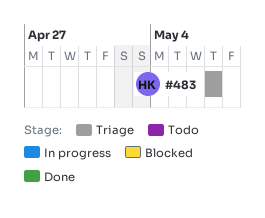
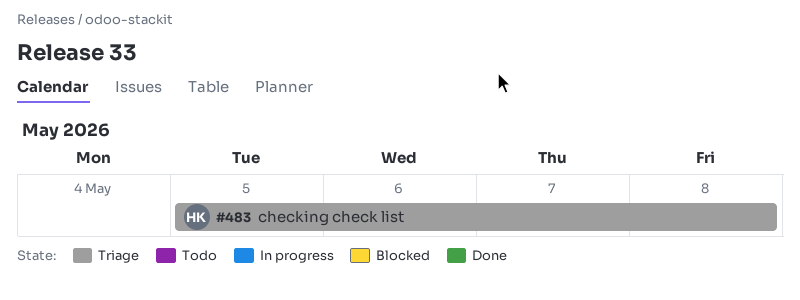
#483, start: May 7 -> May 5
#483, due: May 7 -> May 8

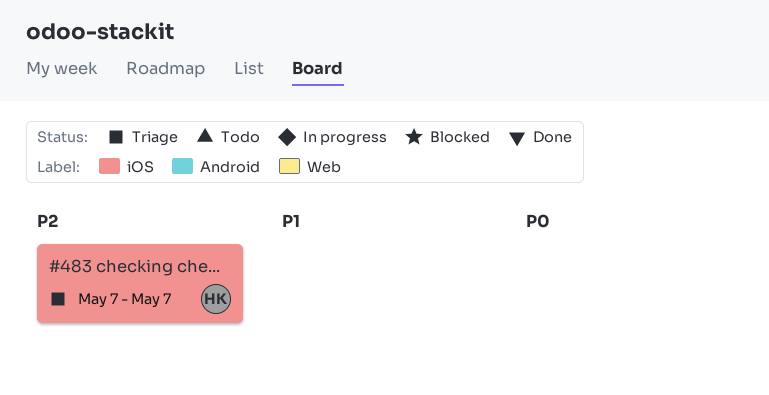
#483, start: May 5 -> May 7
#483, due: May 8 -> May 7

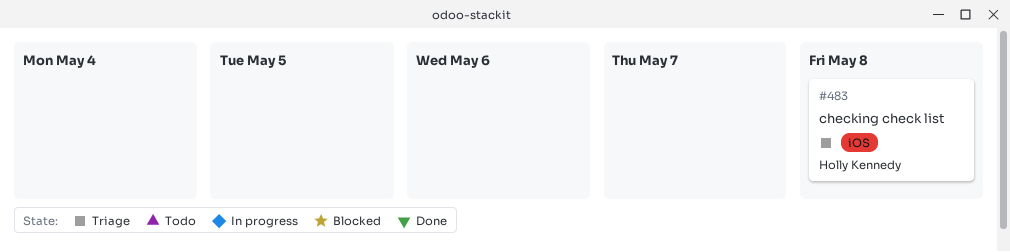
#483, due: May 7 -> May 8

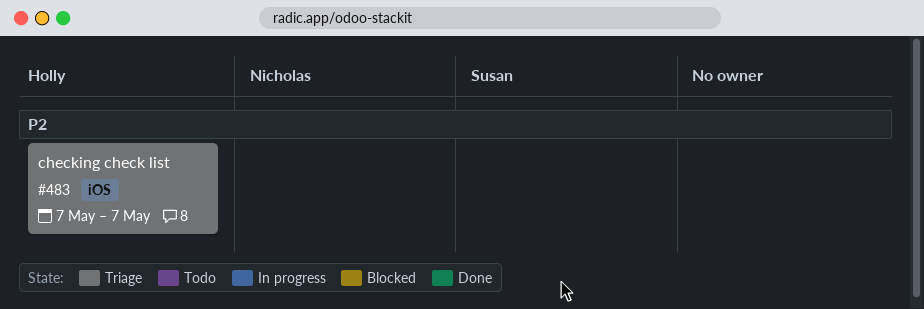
#483, due: May 8 -> May 7

